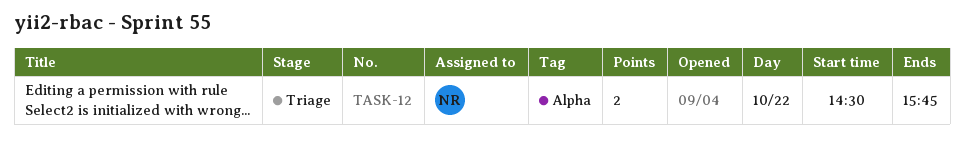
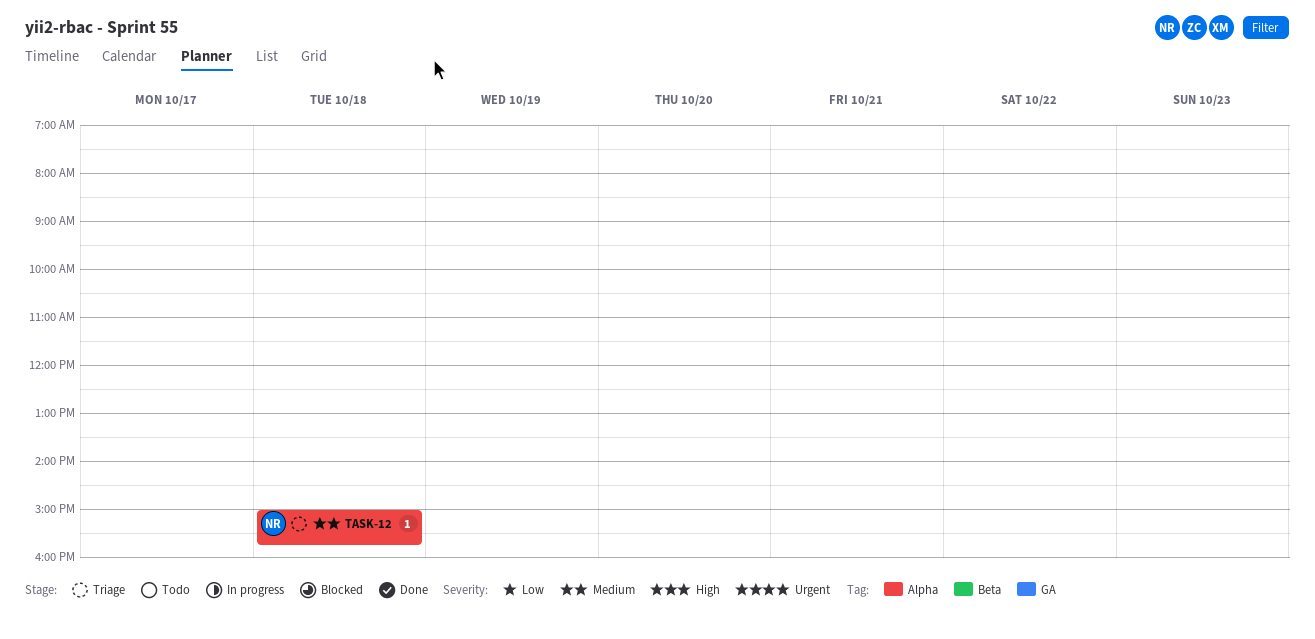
TASK-12, estimate: 2 -> 1
TASK-12, day: Oct 22 -> Oct 18
TASK-12, begins: 14:30 -> 15:00

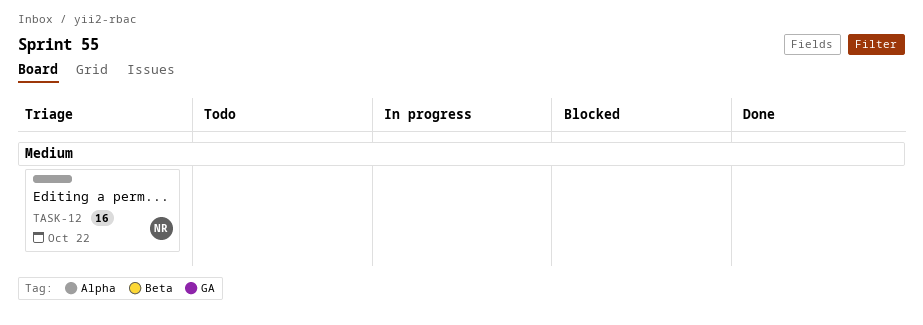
TASK-12, estimate: 1 -> 16
TASK-12, day: Oct 18 -> Oct 22

